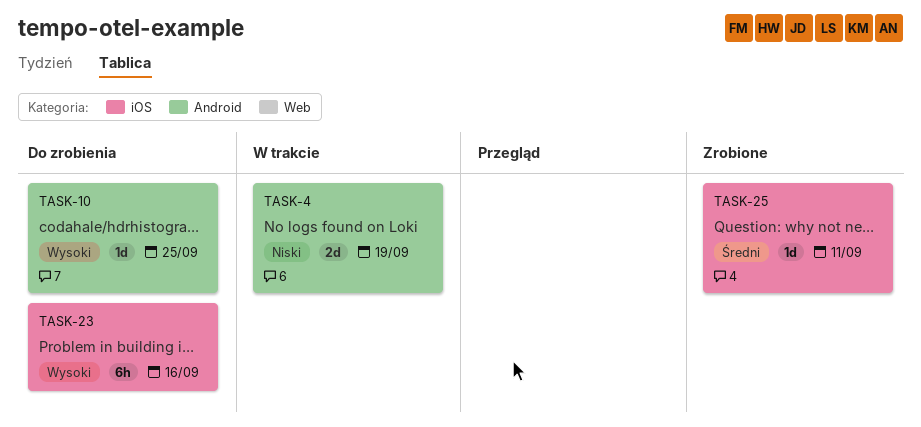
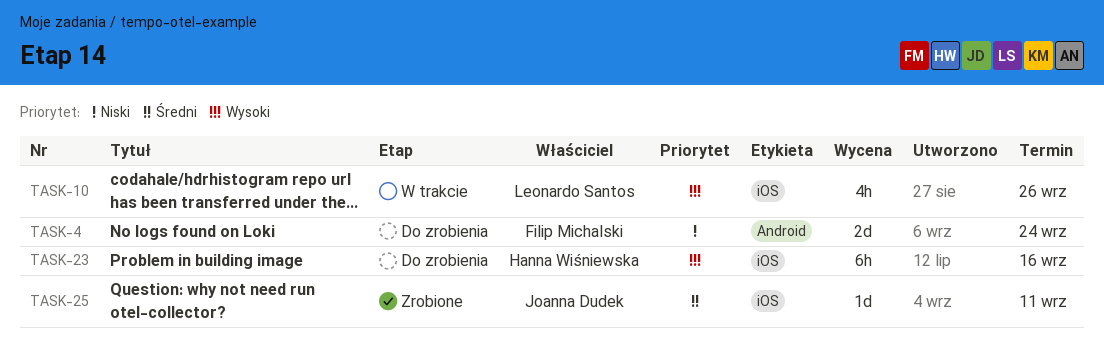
TASK-4, status: W trakcie -> Do zrobienia
TASK-4, due: Sep 19 -> Sep 24
TASK-10, status: Do zrobienia -> W trakcie
TASK-10, label: Android -> iOS
TASK-10, estimate: 1d -> 4h
TASK-10, due: Sep 25 -> Sep 26

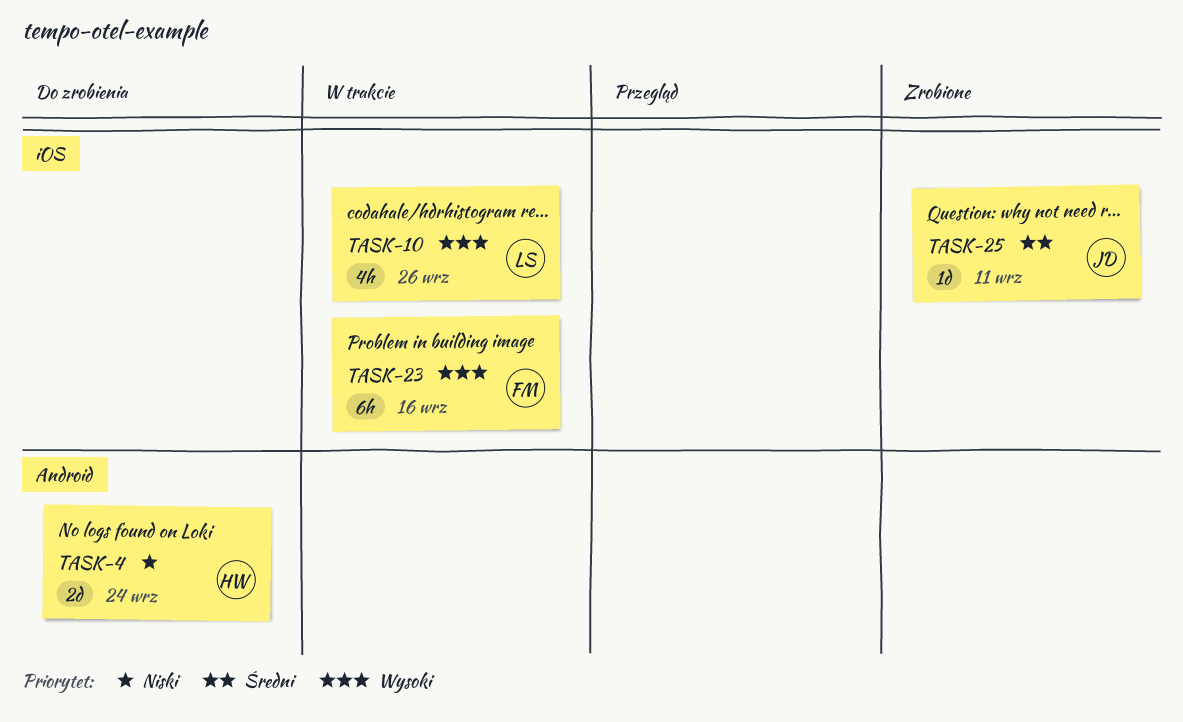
TASK-4, owner: Filip Michalski -> Hanna Wiśniewska
TASK-23, status: Do zrobienia -> W trakcie
TASK-23, owner: Hanna Wiśniewska -> Filip Michalski

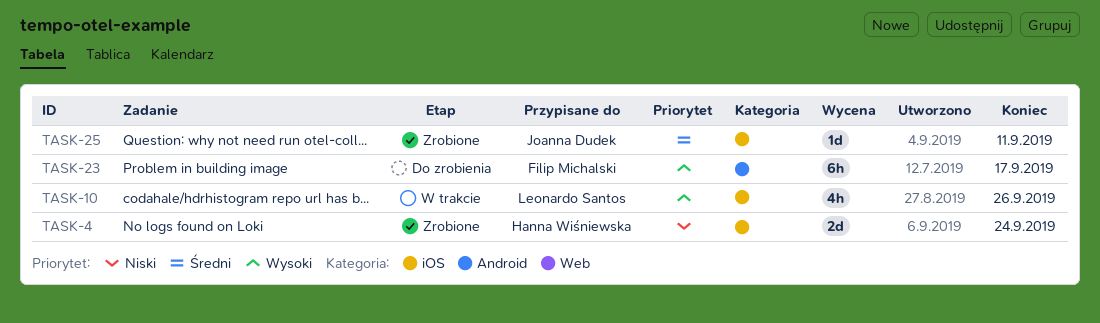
TASK-4, status: Do zrobienia -> Zrobione
TASK-4, label: Android -> iOS
TASK-23, status: W trakcie -> Do zrobienia
TASK-23, label: iOS -> Android
TASK-23, due: Sep 16 -> Sep 17

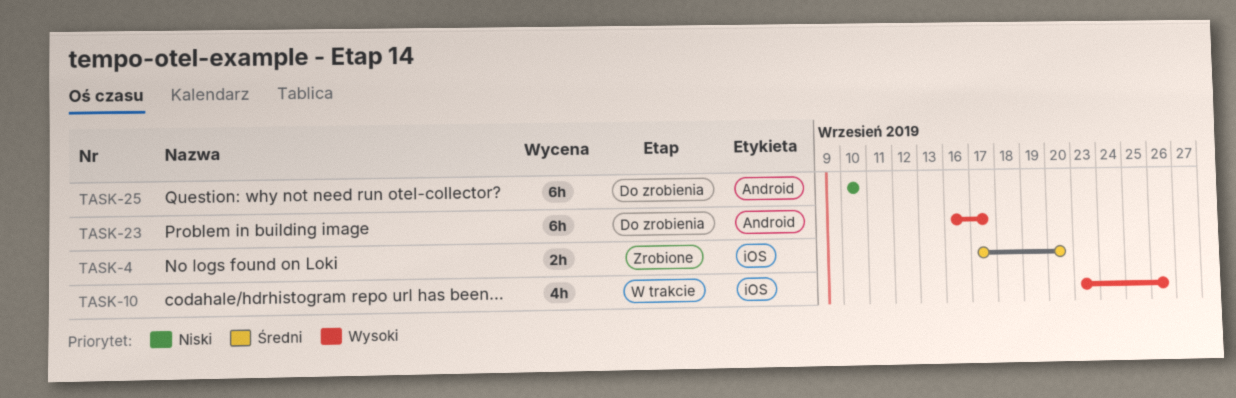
TASK-4, priority: Niski -> Średni
TASK-4, estimate: 2d -> 2h
TASK-4, due: Sep 24 -> Sep 20
TASK-25, status: Zrobione -> Do zrobienia
TASK-25, priority: Średni -> Niski
TASK-25, label: iOS -> Android
TASK-25, estimate: 1d -> 6h
TASK-25, due: Sep 11 -> Sep 10

